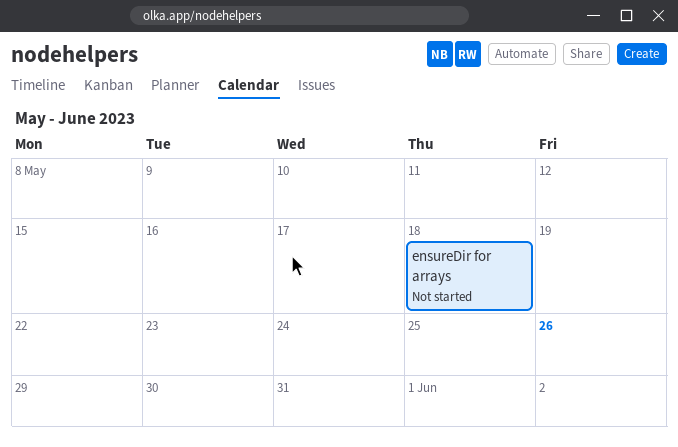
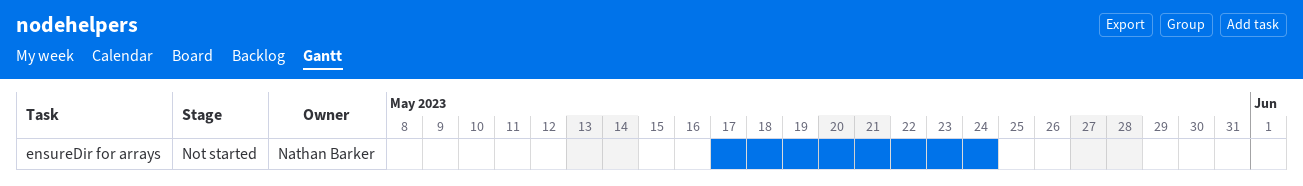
ensureDir for arrays, due: May 18 -> May 24

